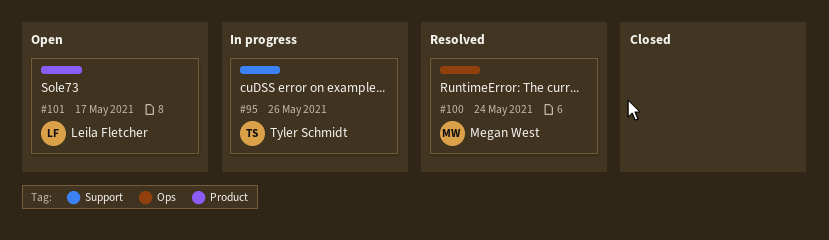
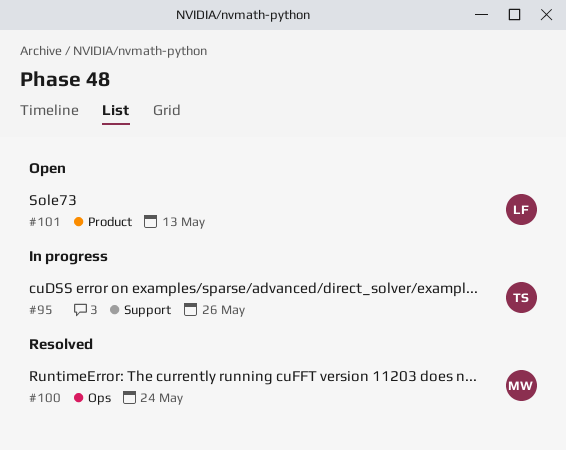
#101, due: May 17 -> May 13

